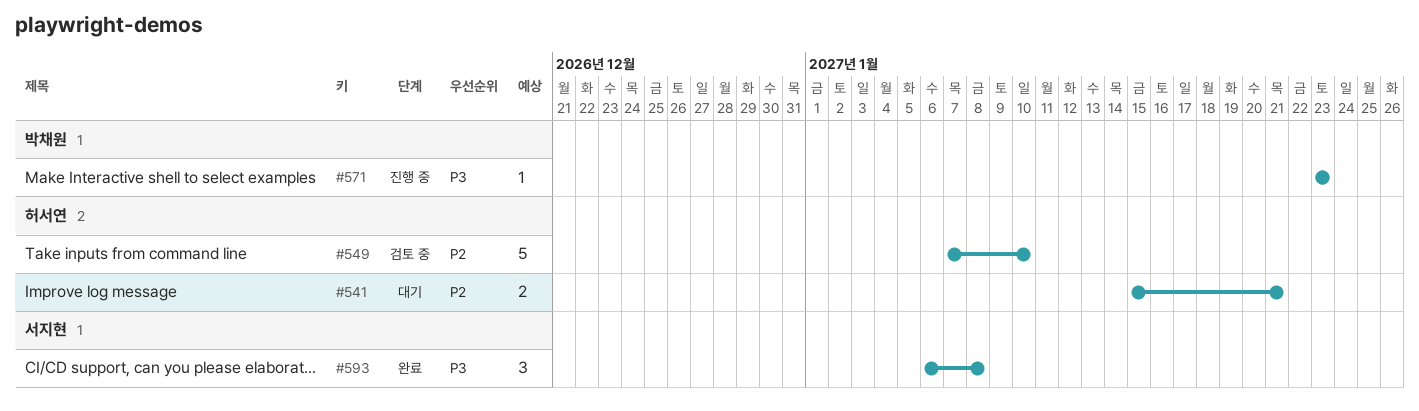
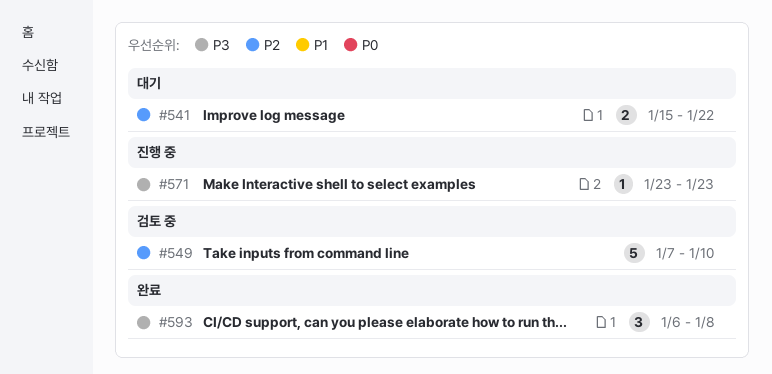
#541, due: Jan 21 -> Jan 22

